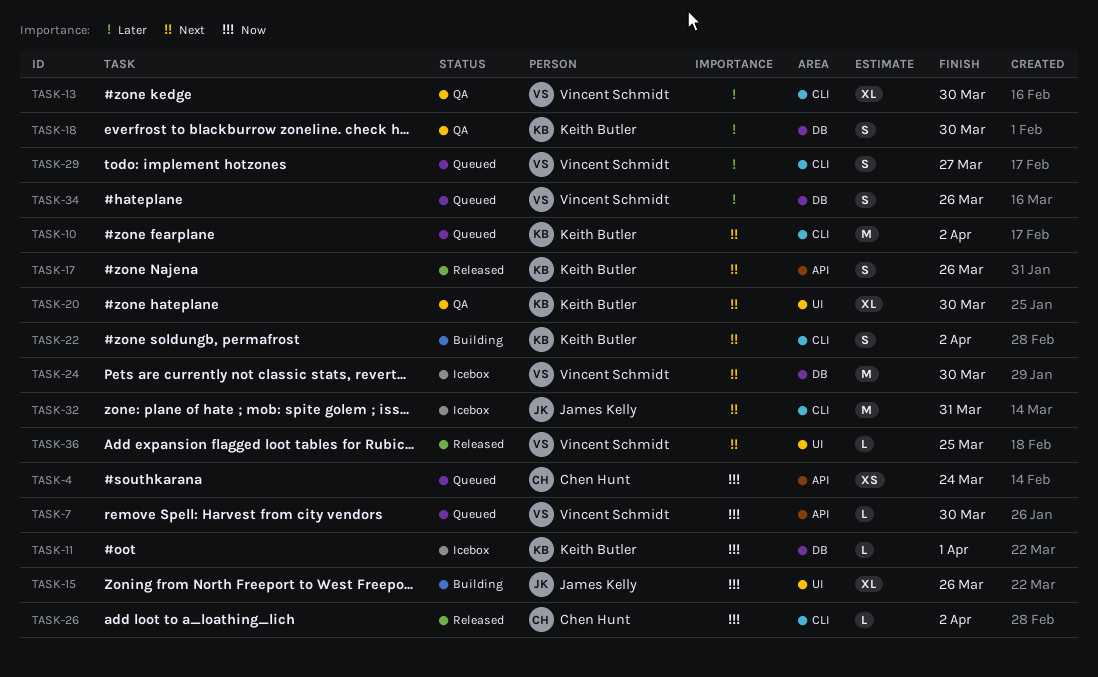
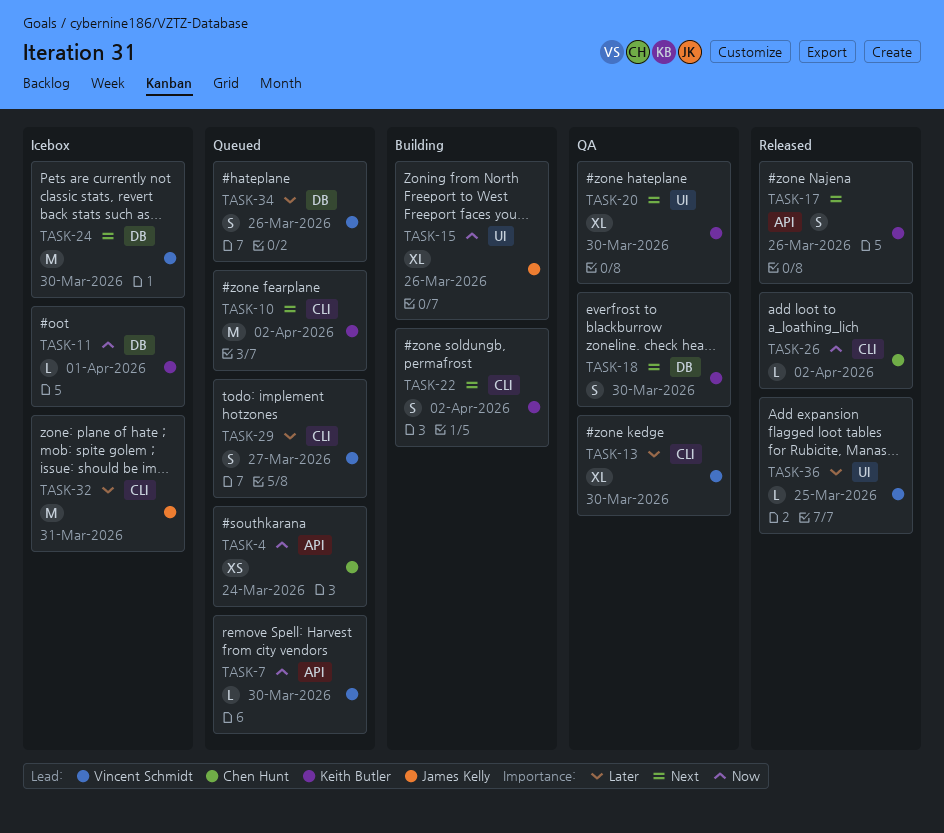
TASK-18, priority: Later -> Next
TASK-32, priority: Next -> Later
TASK-36, priority: Next -> Later

